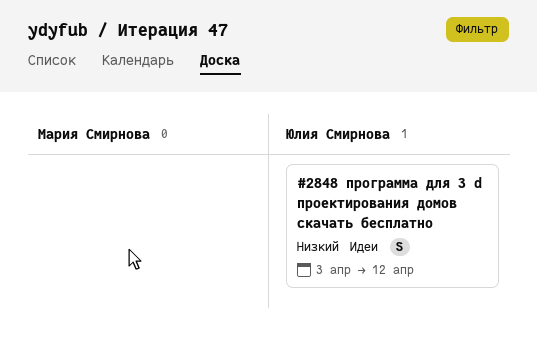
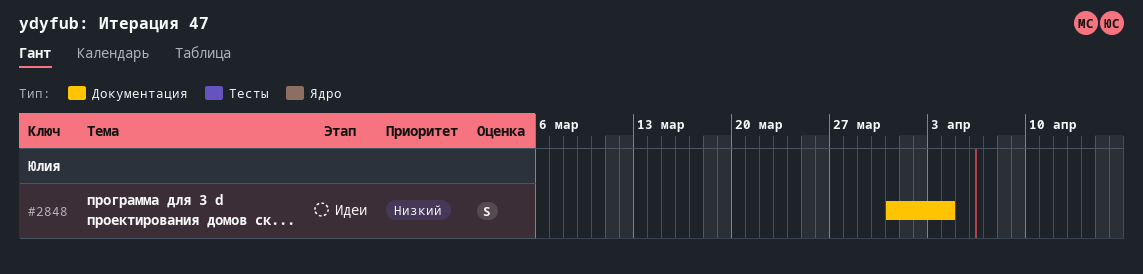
#2848, start: Apr 3 -> Mar 31
#2848, due: Apr 12 -> Apr 4

